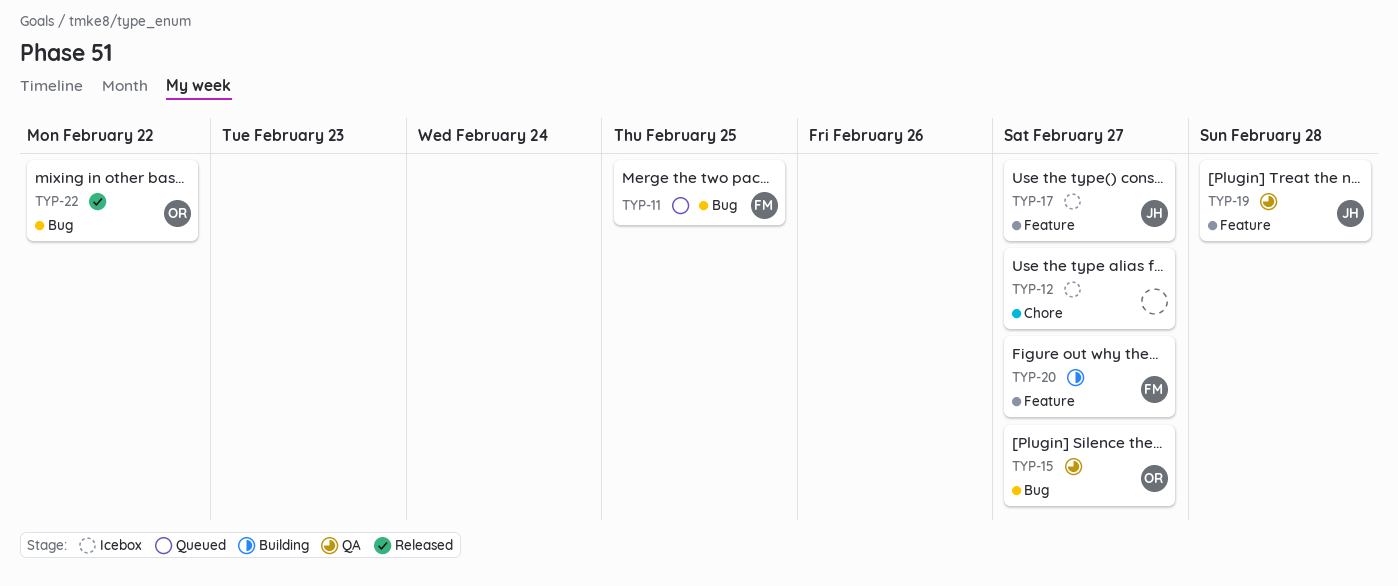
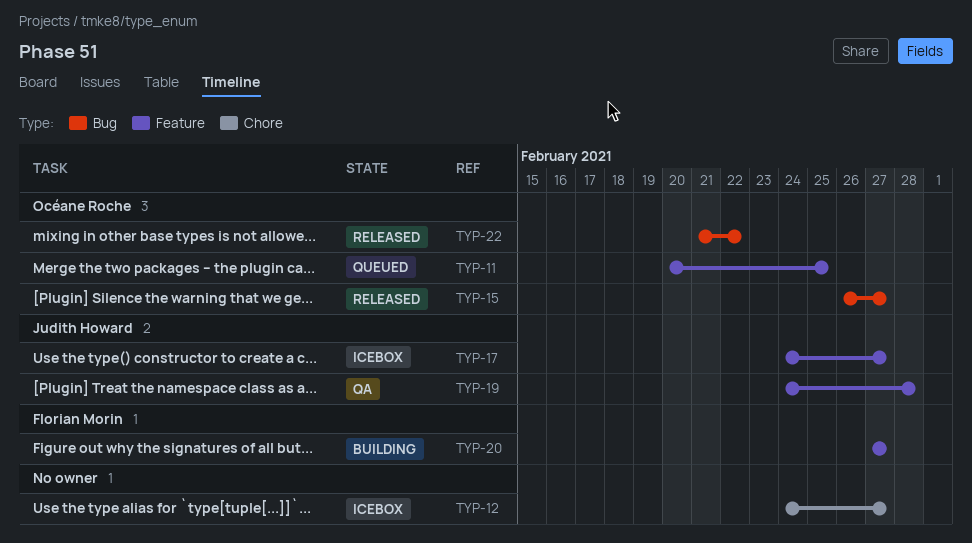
TYP-11, owner: Florian Morin -> Océane Roche
TYP-11, label: Bug -> Feature
TYP-15, status: QA -> Released

